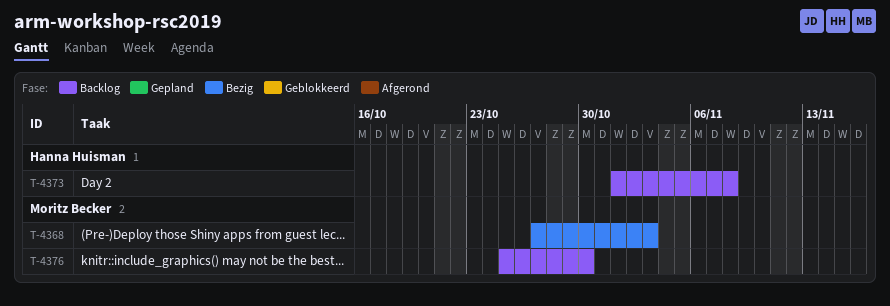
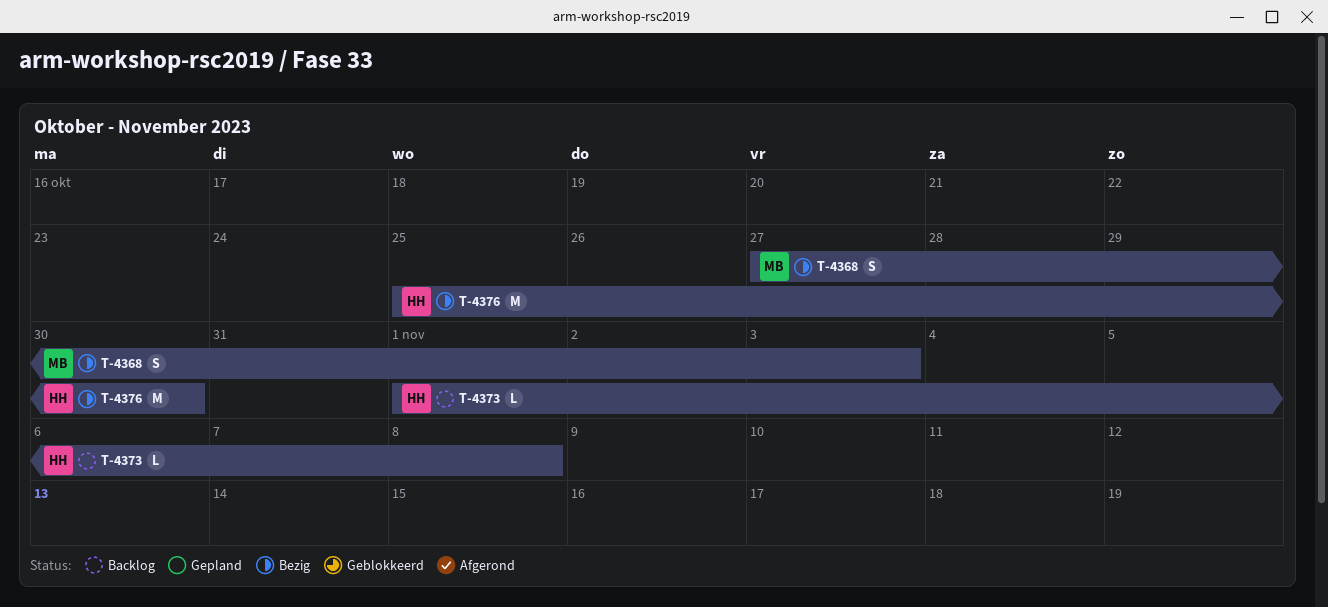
T-4376, status: Backlog -> Bezig
T-4376, owner: Moritz Becker -> Hanna Huisman

